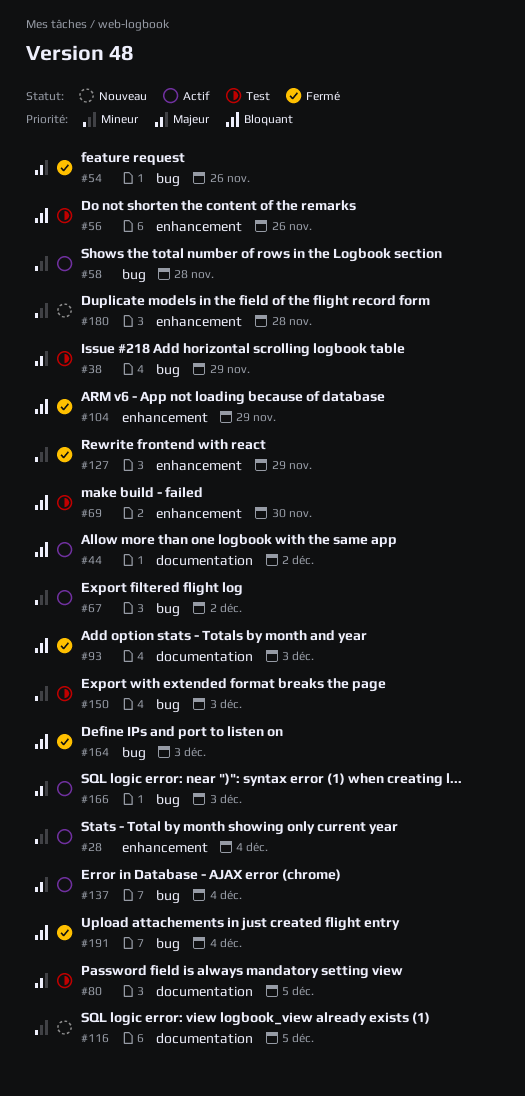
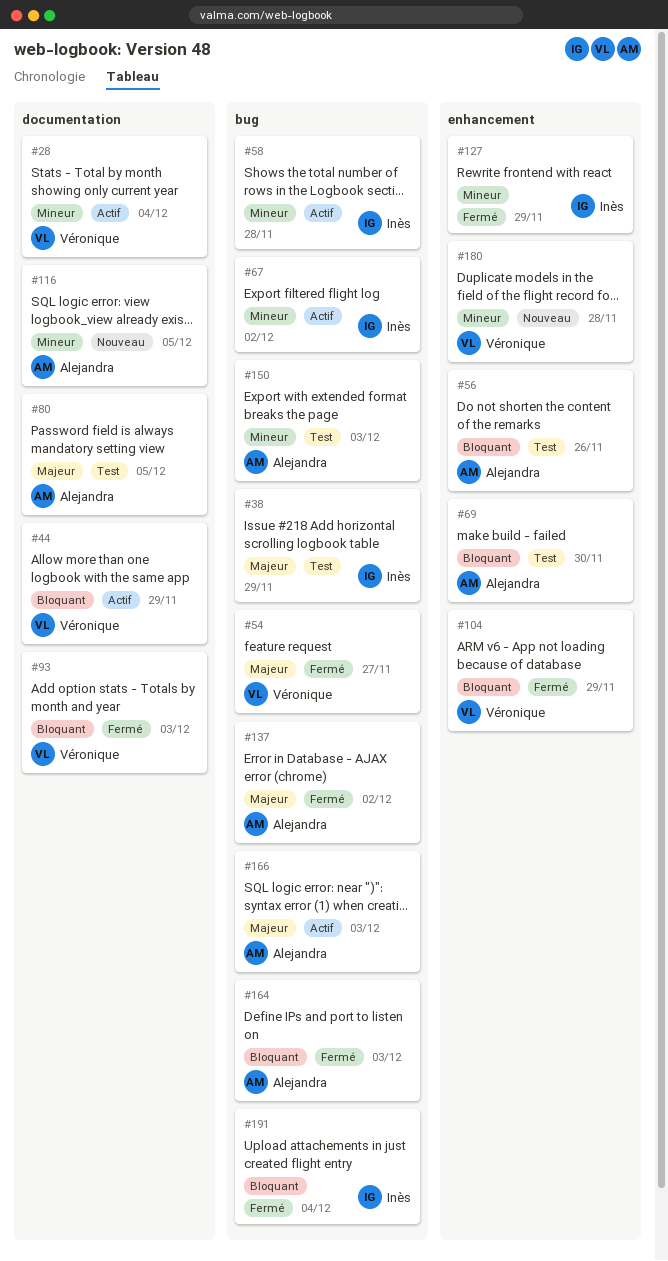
#28, label: enhancement -> documentation
#44, due: Dec 2 -> Nov 29
#54, due: Nov 26 -> Nov 27
#137, status: Actif -> Fermé
#137, due: Dec 4 -> Dec 2

